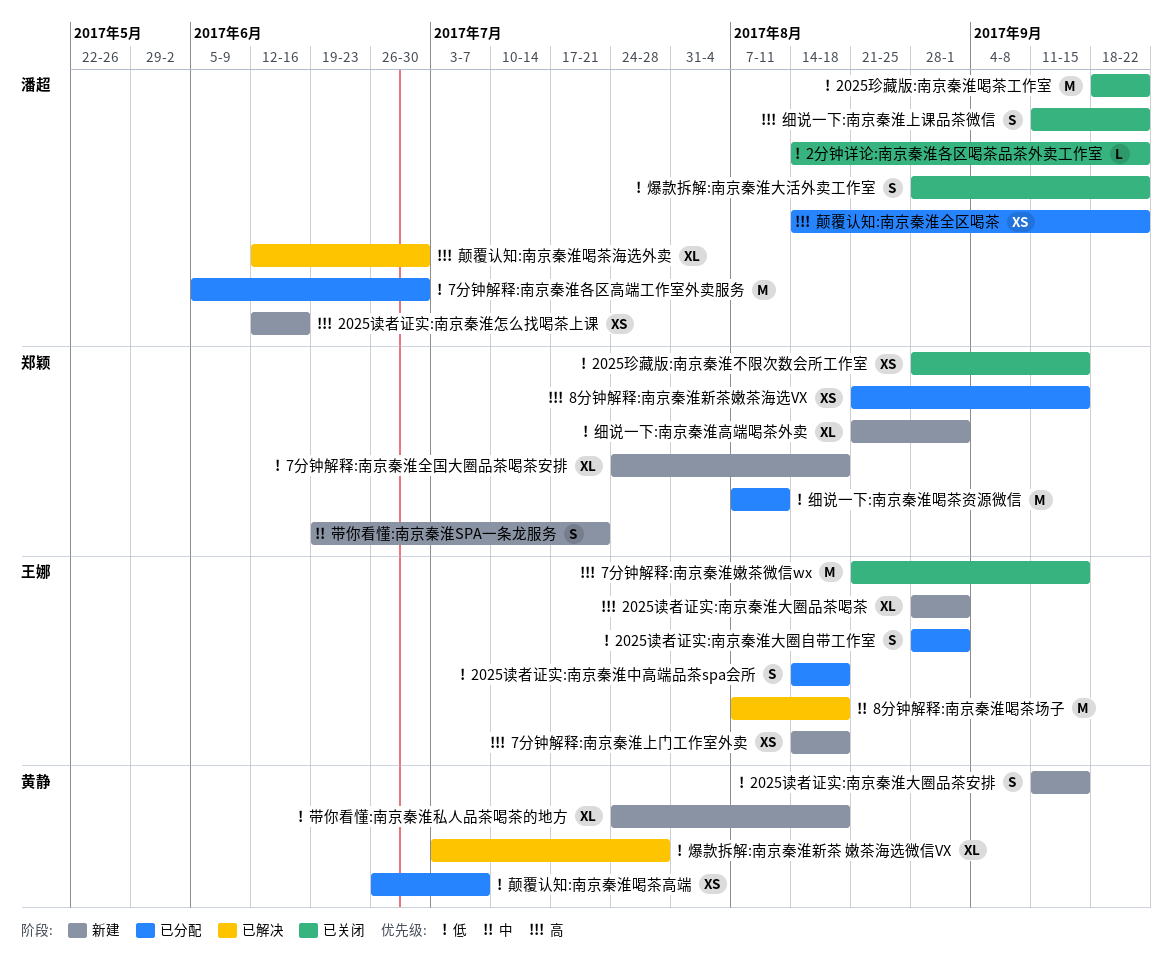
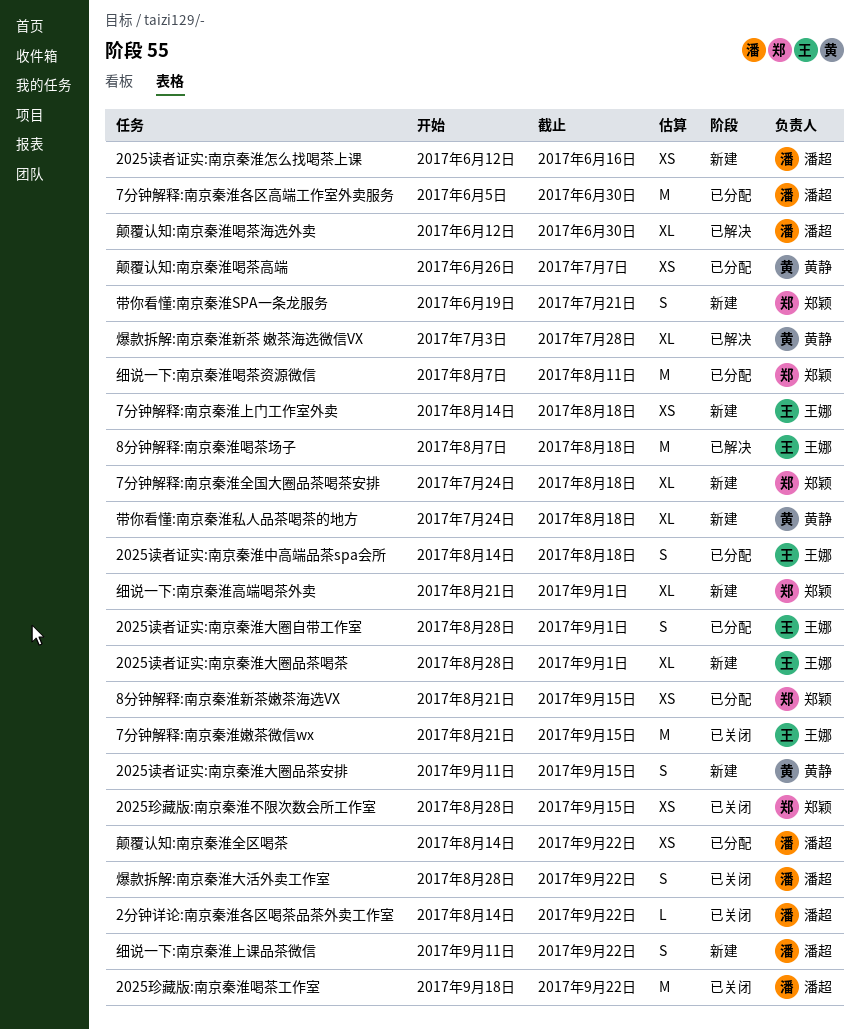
细说一下:南京秦淮上课品茶微信, status: 已关闭 -> 新建

